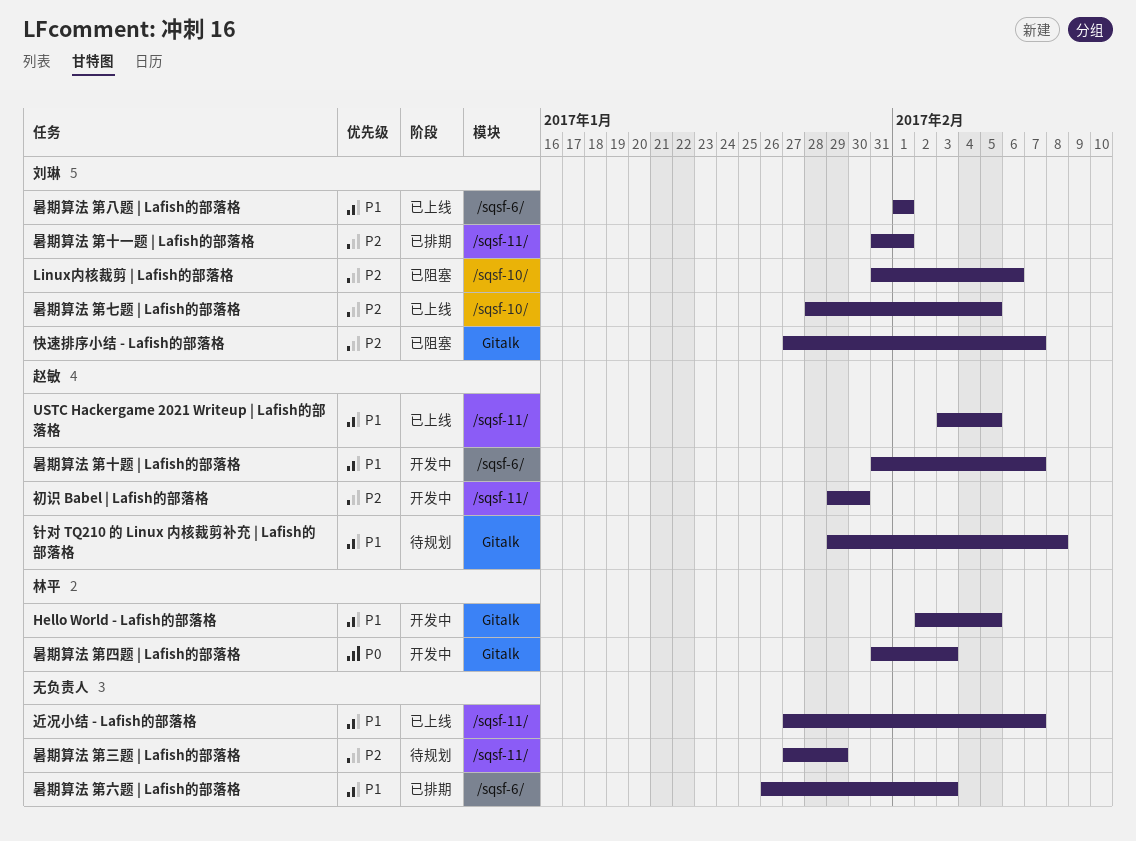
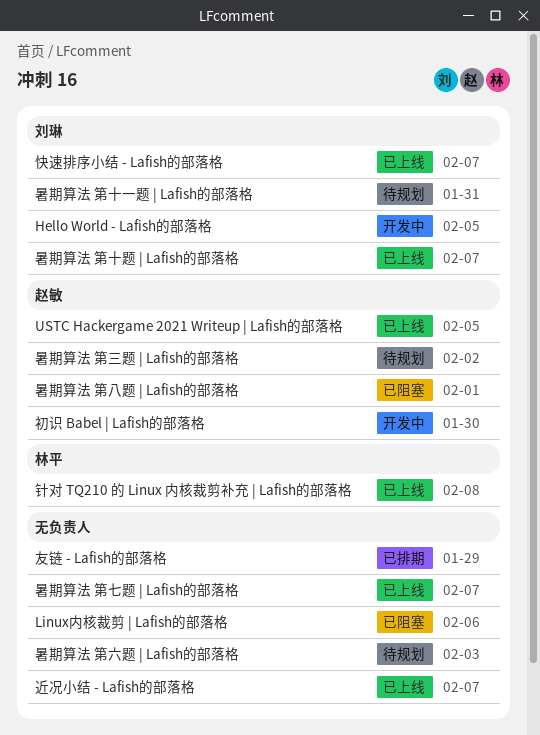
Hello World - Lafish的部落格, owner: 林平 -> 刘琳
Linux内核裁剪 | Lafish的部落格, owner: 刘琳 -> none
友链 - Lafish的部落格: none -> present
快速排序小结 - Lafish的部落格, status: 已阻塞 -> 已上线
暑期算法 第七题 | Lafish的部落格, owner: 刘琳 -> none
暑期算法 第七题 | Lafish的部落格, due: Feb 5 -> Feb 7
暑期算法 第三题 | Lafish的部落格, owner: none -> 赵敏
暑期算法 第三题 | Lafish的部落格, due: Jan 29 -> Feb 2
暑期算法 第八题 | Lafish的部落格, status: 已上线 -> 已阻塞
暑期算法 第八题 | Lafish的部落格, owner: 刘琳 -> 赵敏
暑期算法 第六题 | Lafish的部落格, status: 已排期 -> 待规划
暑期算法 第十一题 | Lafish的部落格, status: 已排期 -> 待规划
暑期算法 第十一题 | Lafish的部落格, due: Feb 1 -> Jan 31
暑期算法 第十题 | Lafish的部落格, status: 开发中 -> 已上线
暑期算法 第十题 | Lafish的部落格, owner: 赵敏 -> 刘琳
暑期算法 第四题 | Lafish的部落格: present -> none
针对 TQ210 的 Linux 内核裁剪补充 | Lafish的部落格, status: 待规划 -> 已上线
针对 TQ210 的 Linux 内核裁剪补充 | Lafish的部落格, owner: 赵敏 -> 林平

